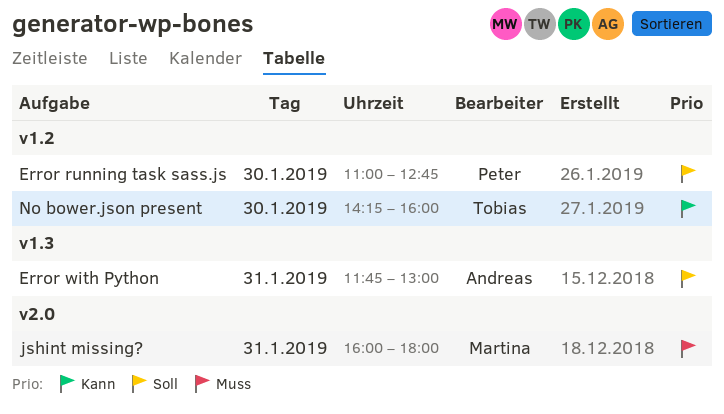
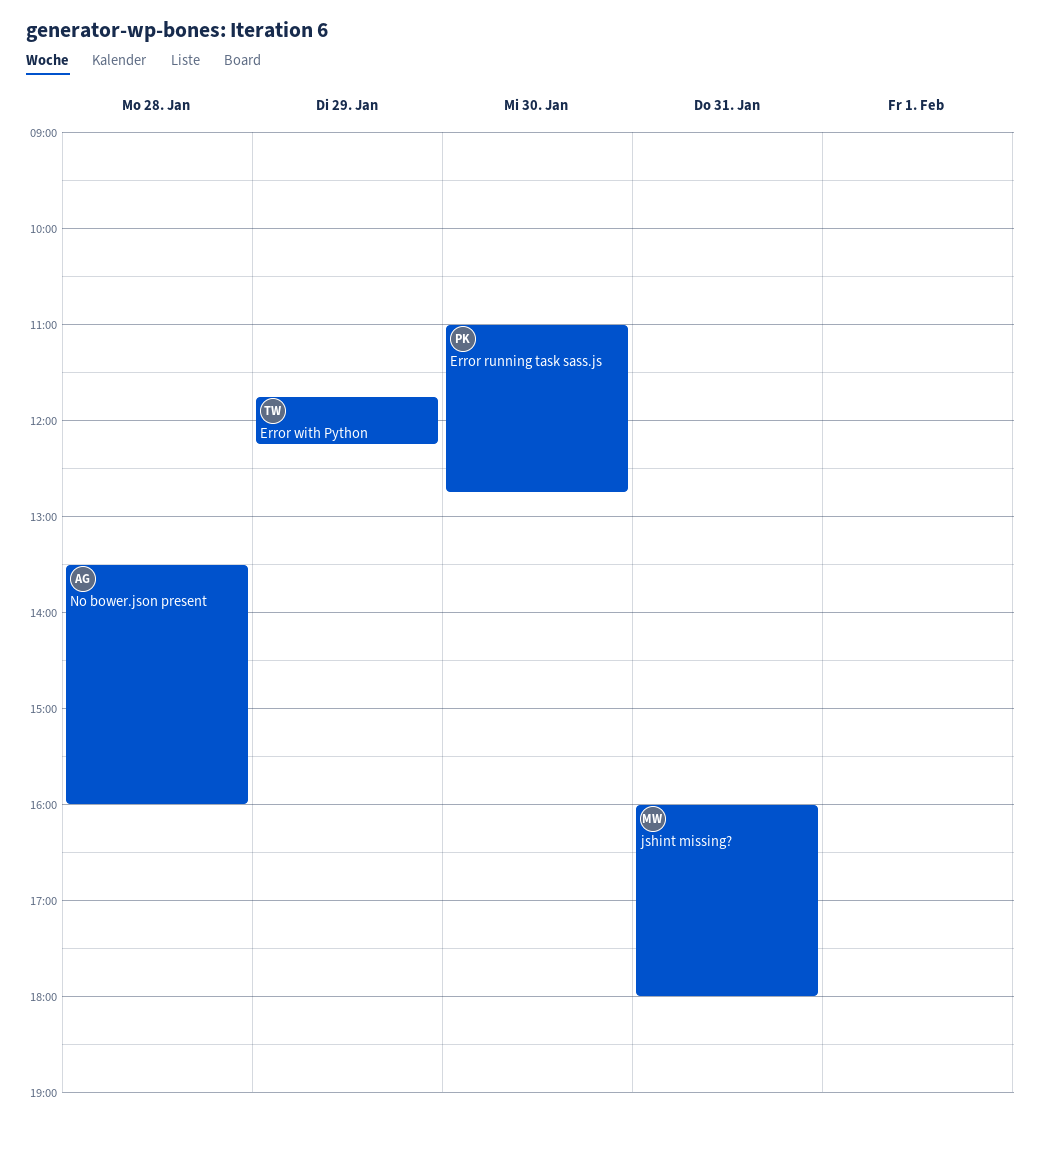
Error with Python, owner: Andreas -> Tobias
Error with Python, day: Jan 31 -> Jan 29
Error with Python, ends: 13:00 -> 12:15
No bower.json present, owner: Tobias -> Andreas
No bower.json present, day: Jan 30 -> Jan 28
No bower.json present, begins: 14:15 -> 13:30

